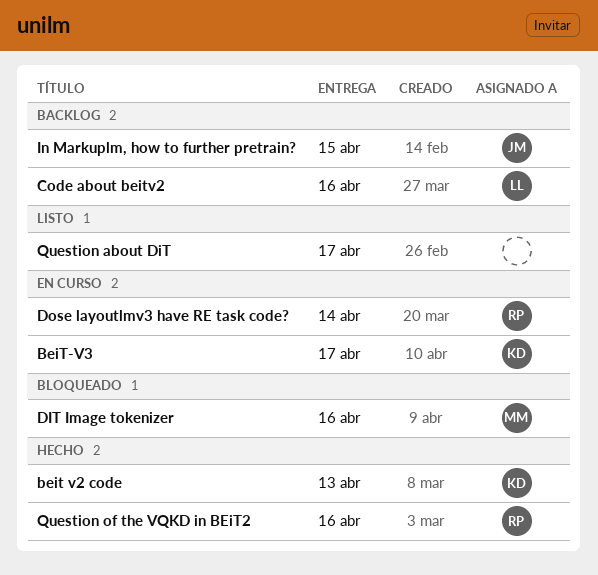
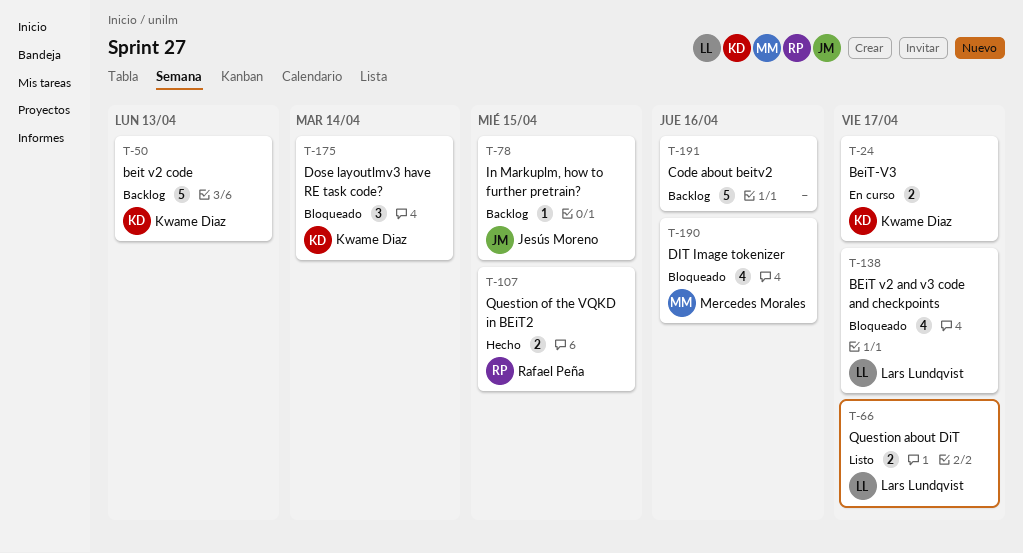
BEiT v2 and v3 code and checkpoints: none -> present
beit v2 code, status: Hecho -> Backlog
Code about beitv2, owner: Lars Lundqvist -> none
Dose layoutlmv3 have RE task code?, status: En curso -> Bloqueado
Dose layoutlmv3 have RE task code?, owner: Rafael Peña -> Kwame Diaz
Question about DiT, owner: none -> Lars Lundqvist
Question of the VQKD in BEiT2, due: Apr 16 -> Apr 15

